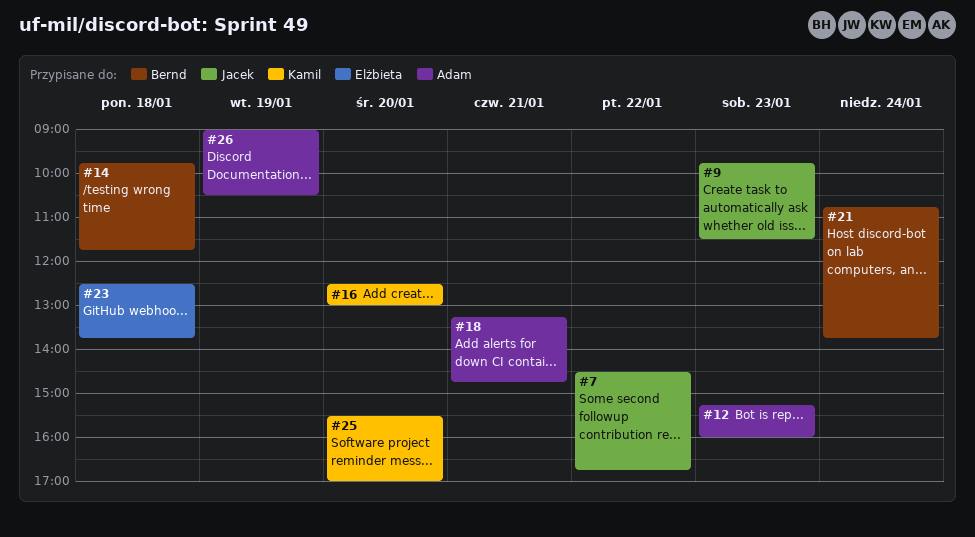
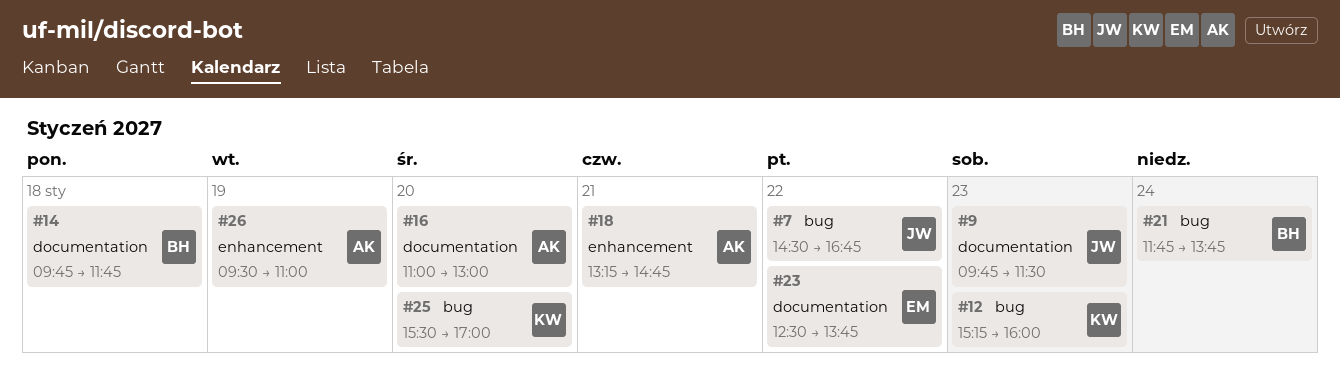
#12, owner: Adam -> Kamil
#16, owner: Kamil -> Adam
#16, begins: 12:30 -> 11:00
#21, begins: 10:45 -> 11:45
#23, day: Jan 18 -> Jan 22
#26, begins: 09:00 -> 09:30
#26, ends: 10:30 -> 11:00

